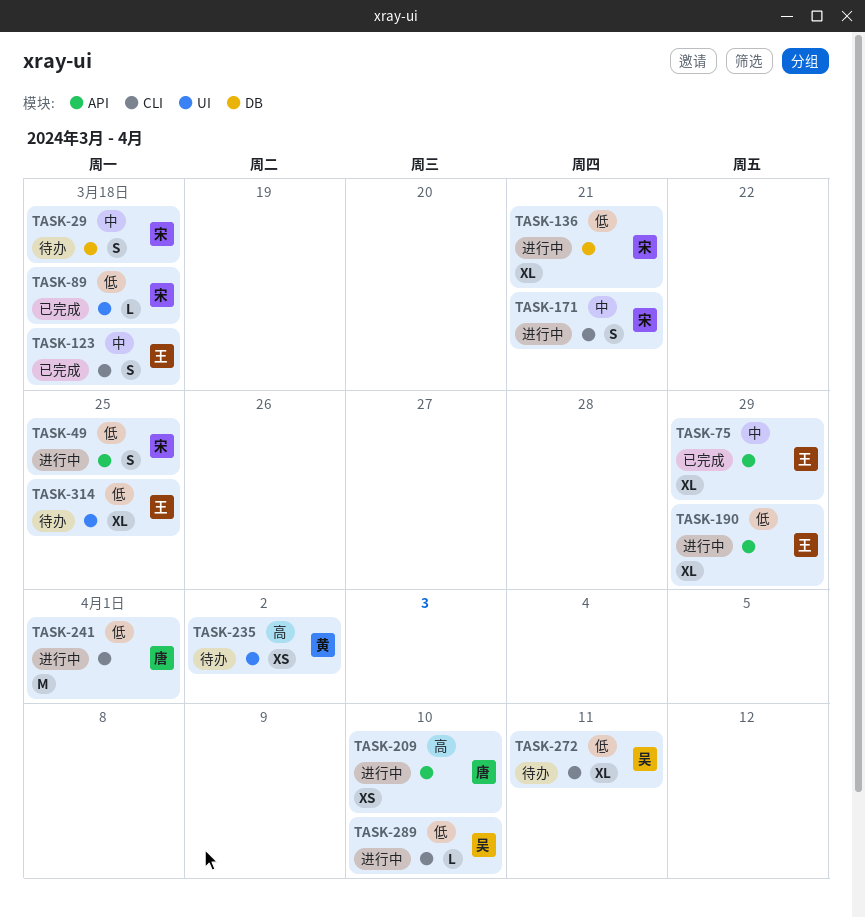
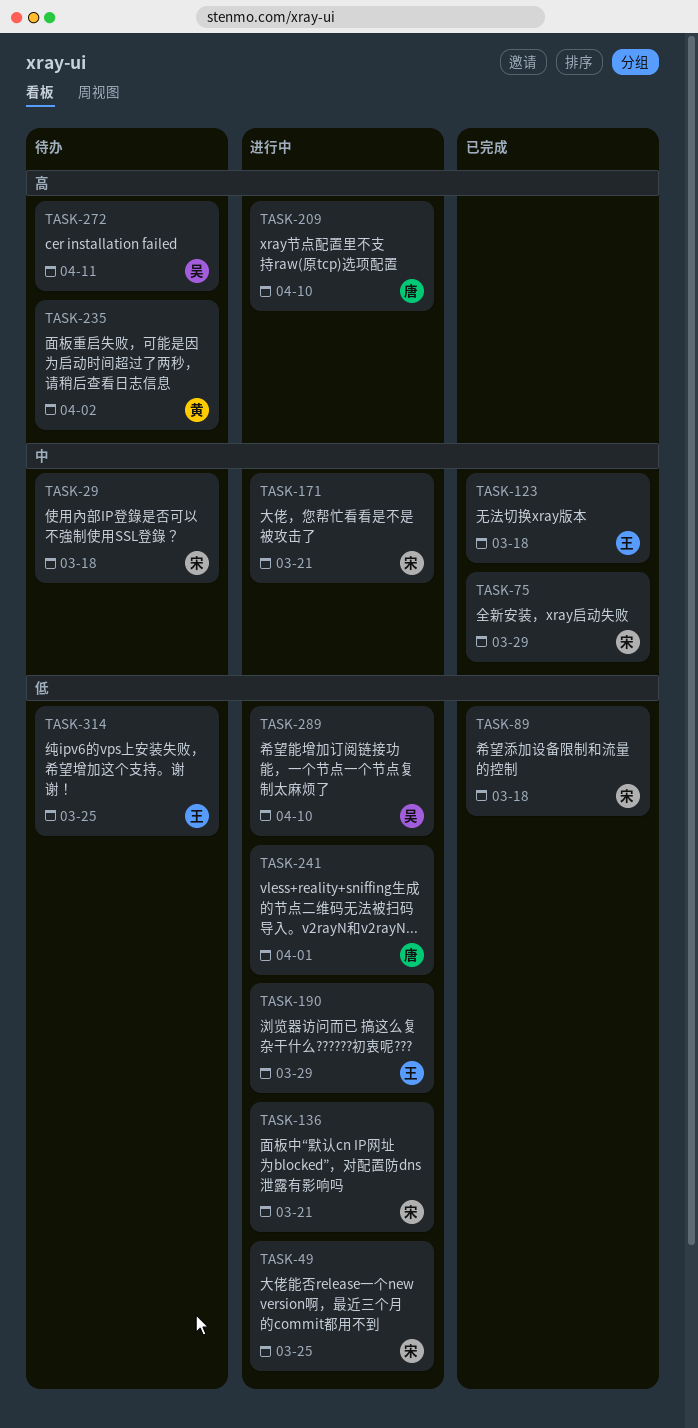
TASK-75, owner: 王 -> 宋
TASK-272, priority: 低 -> 高

